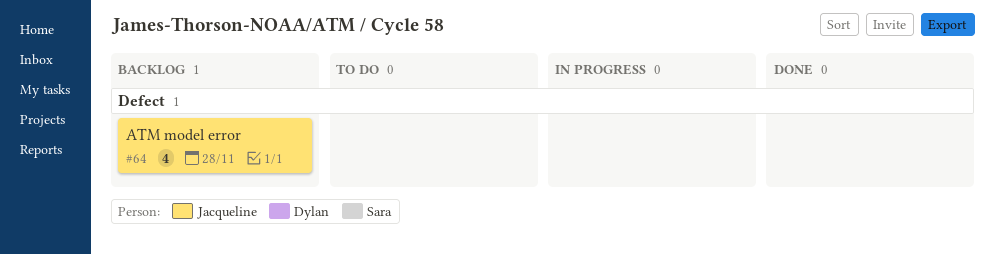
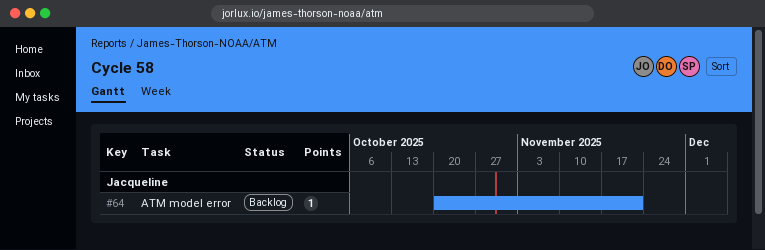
#64, estimate: 4 -> 1
#64, due: Nov 28 -> Nov 21

